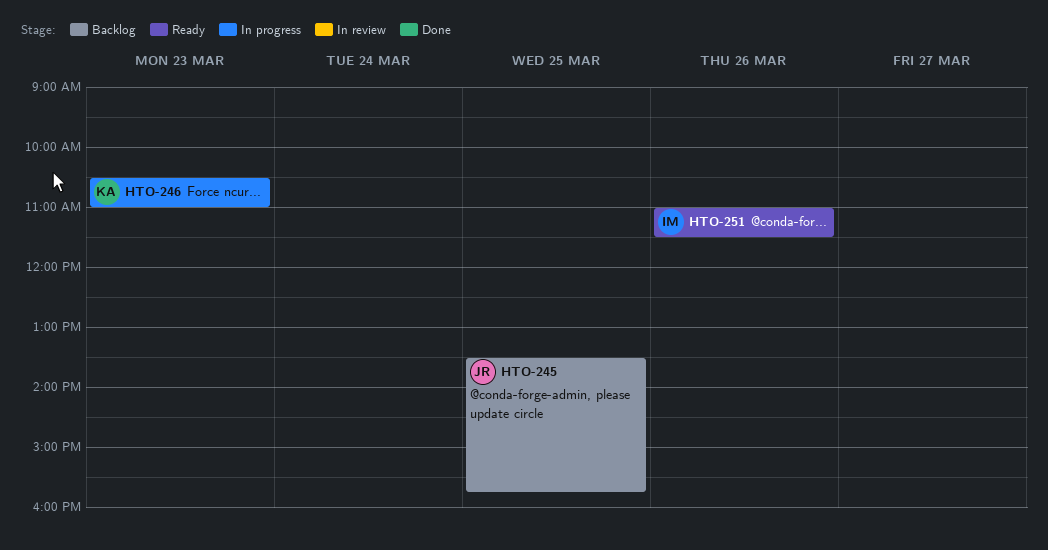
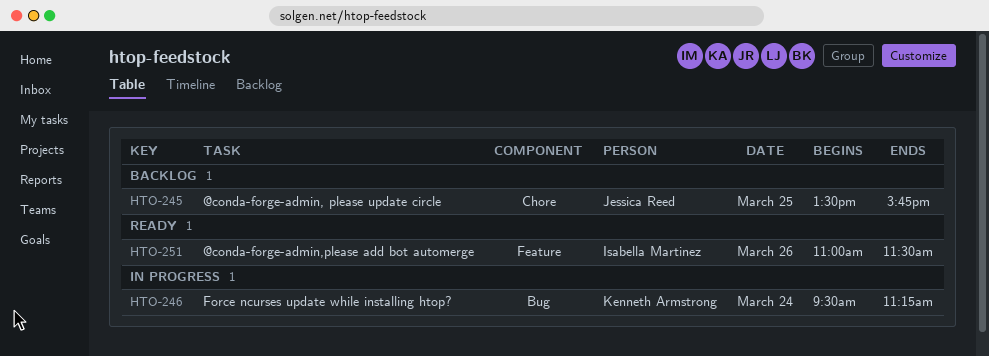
HTO-246, day: Mar 23 -> Mar 24
HTO-246, begins: 10:30 -> 09:30
HTO-246, ends: 11:00 -> 11:15

